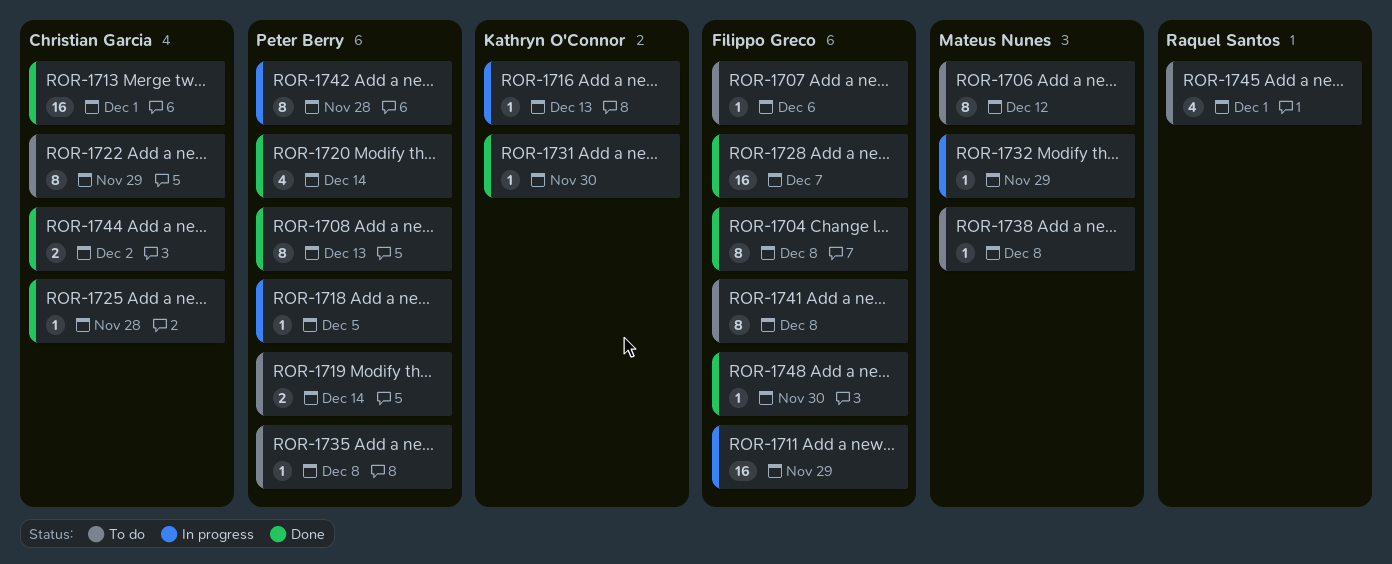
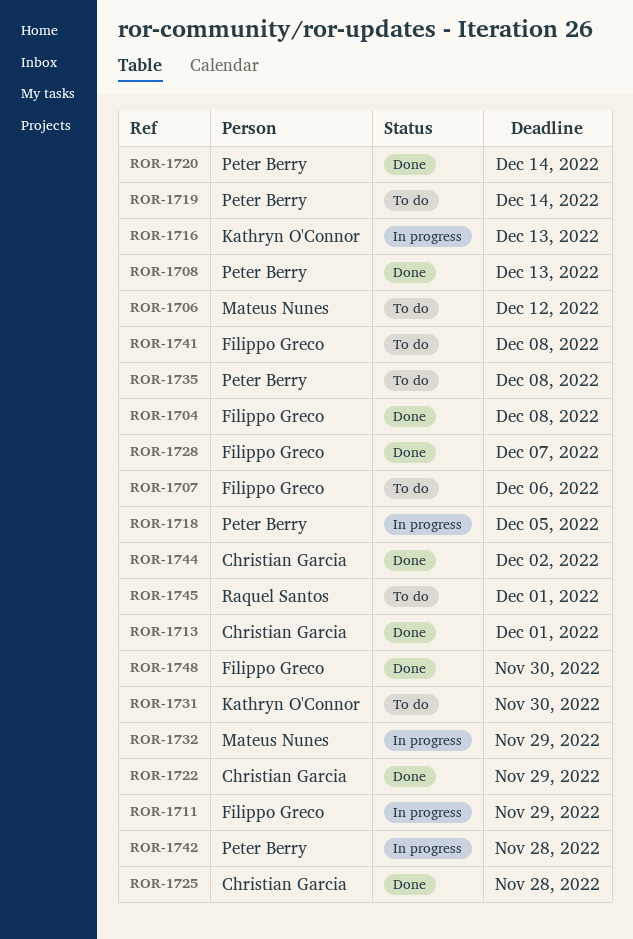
ROR-1722, status: To do -> Done
ROR-1731, status: Done -> To do
ROR-1738: present -> none

